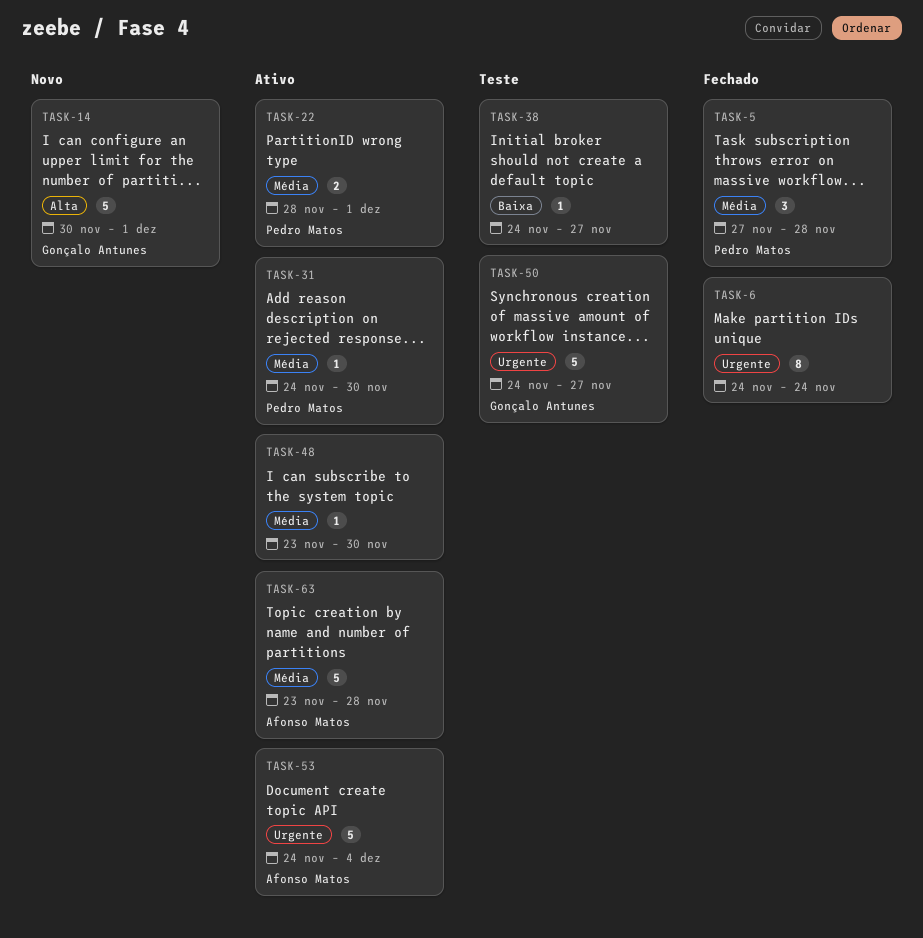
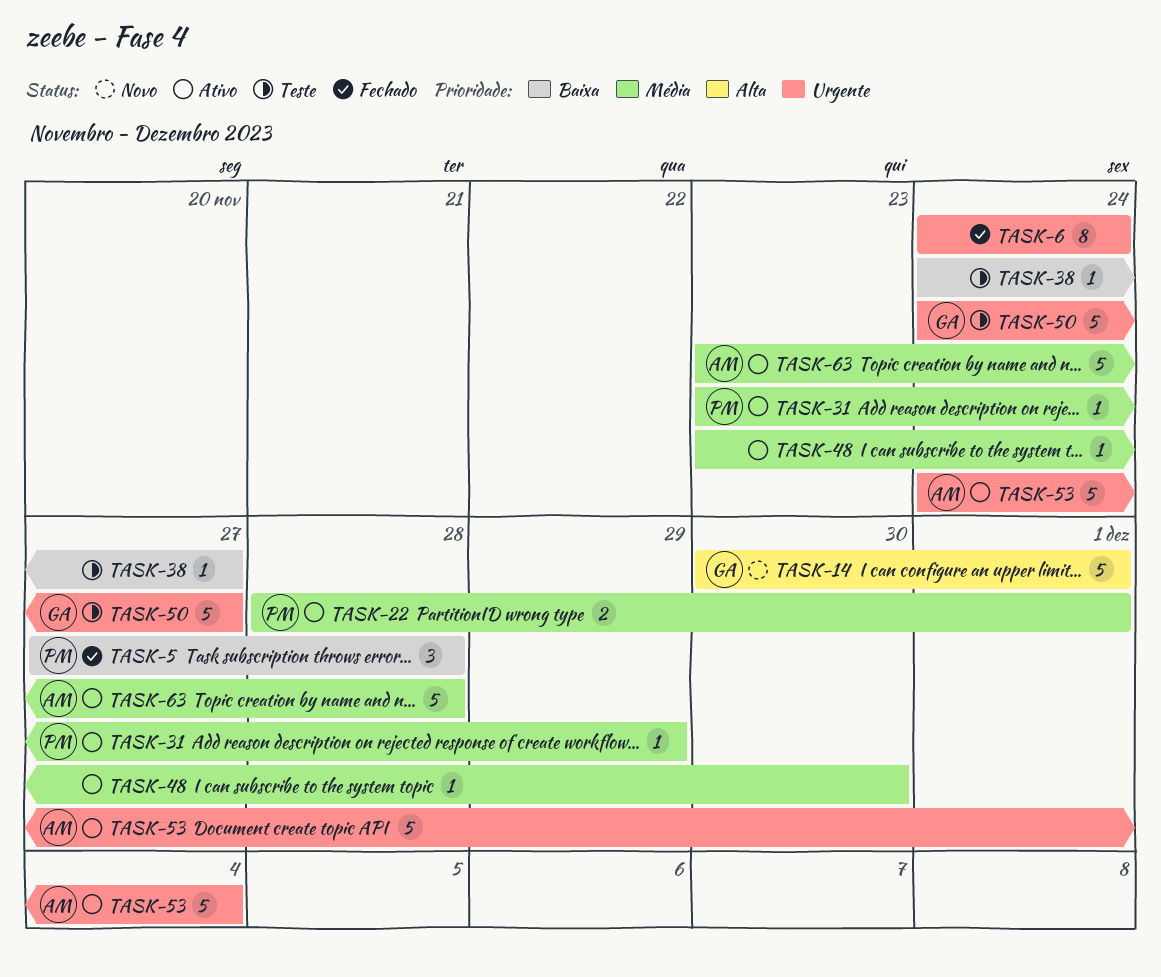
TASK-5, priority: Média -> Baixa
TASK-31, start: Nov 24 -> Nov 23
TASK-31, due: Nov 30 -> Nov 29

